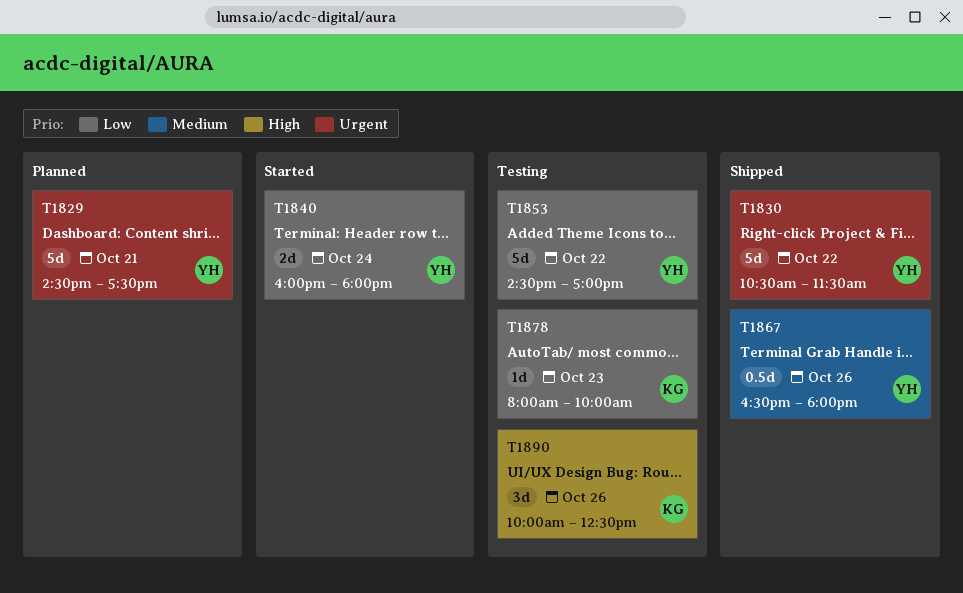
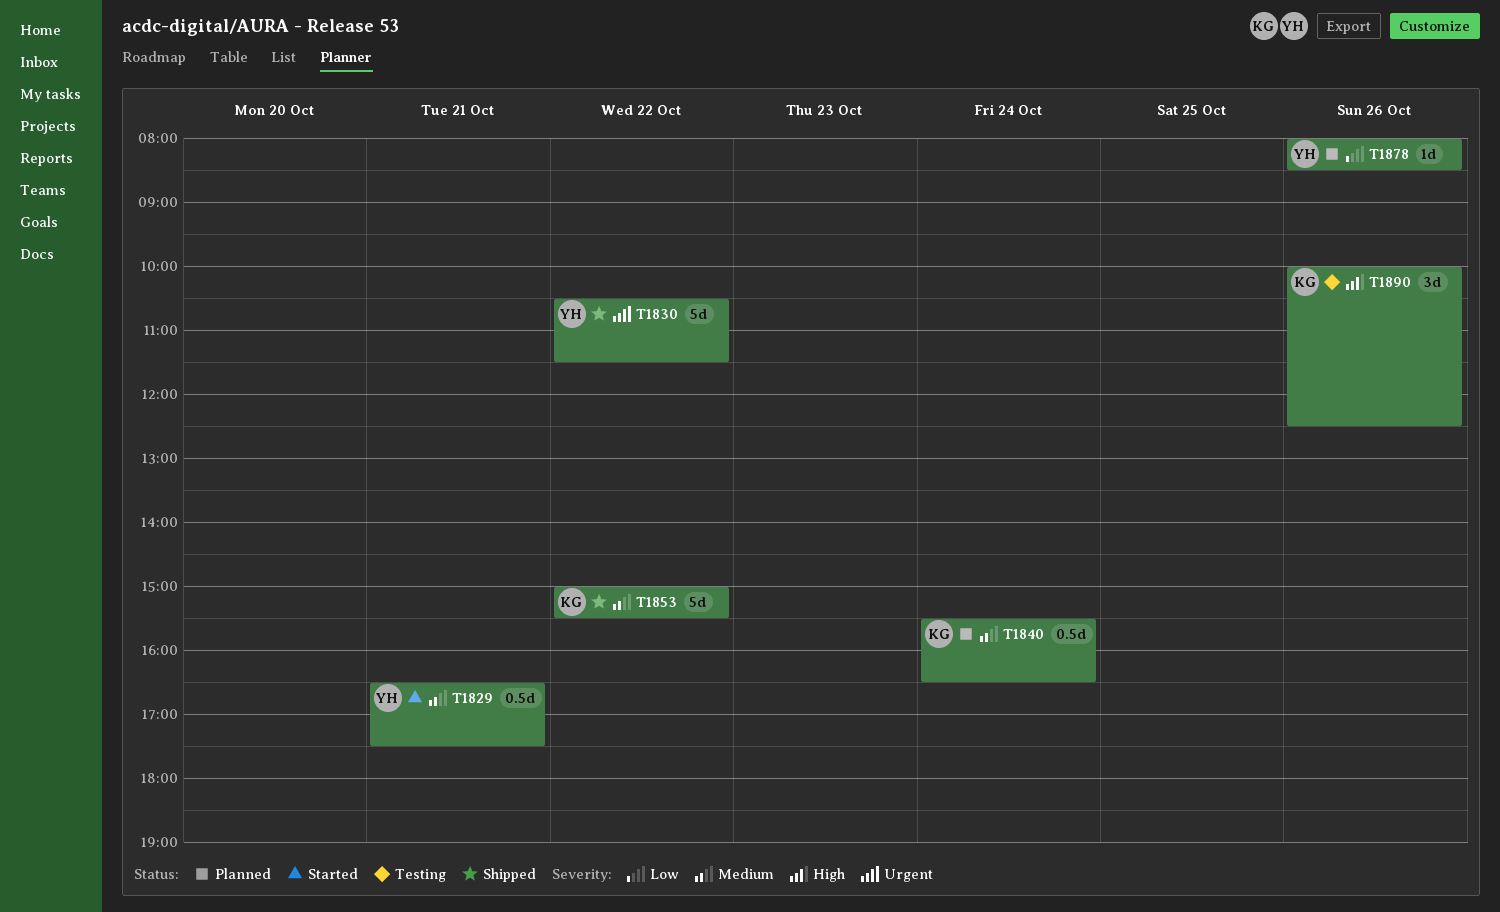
T1829, status: Planned -> Started
T1829, priority: Urgent -> Medium
T1829, estimate: 5d -> 0.5d
T1829, begins: 14:30 -> 16:30
T1840, status: Started -> Planned
T1840, owner: YH -> KG
T1840, priority: Low -> Medium
T1840, estimate: 2d -> 0.5d
T1840, begins: 16:00 -> 15:30
T1840, ends: 18:00 -> 16:30
T1853, status: Testing -> Shipped
T1853, owner: YH -> KG
T1853, priority: Low -> Medium
T1853, begins: 14:30 -> 15:00
T1853, ends: 17:00 -> 15:30
T1867: present -> none
T1878, status: Testing -> Planned
T1878, owner: KG -> YH
T1878, day: Oct 23 -> Oct 26
T1878, ends: 10:00 -> 08:30

